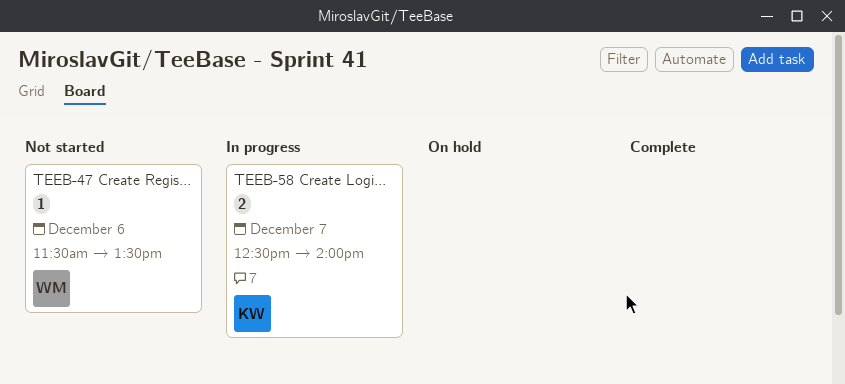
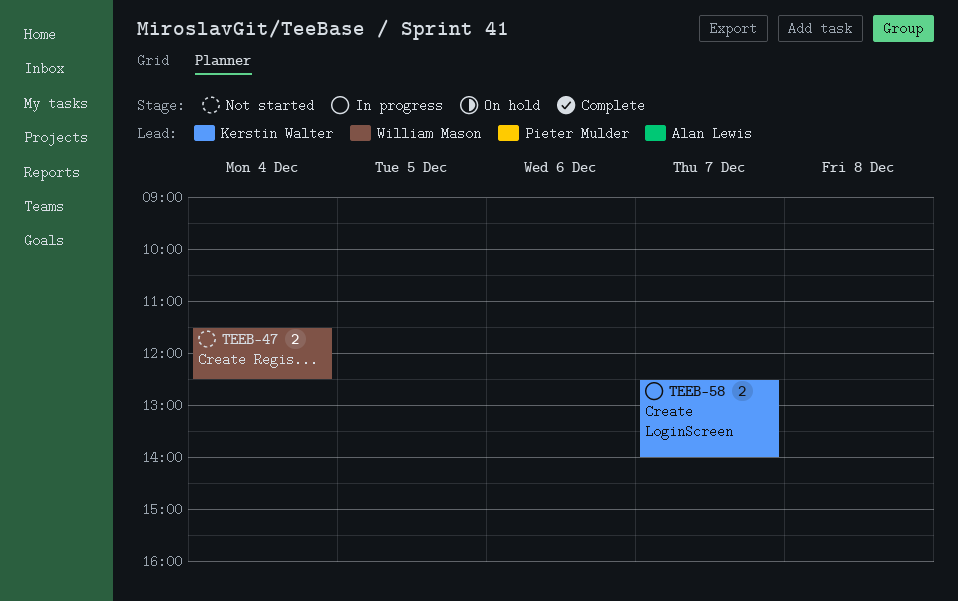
TEEB-47, estimate: 1 -> 2
TEEB-47, day: Dec 6 -> Dec 4
TEEB-47, ends: 13:30 -> 12:30

